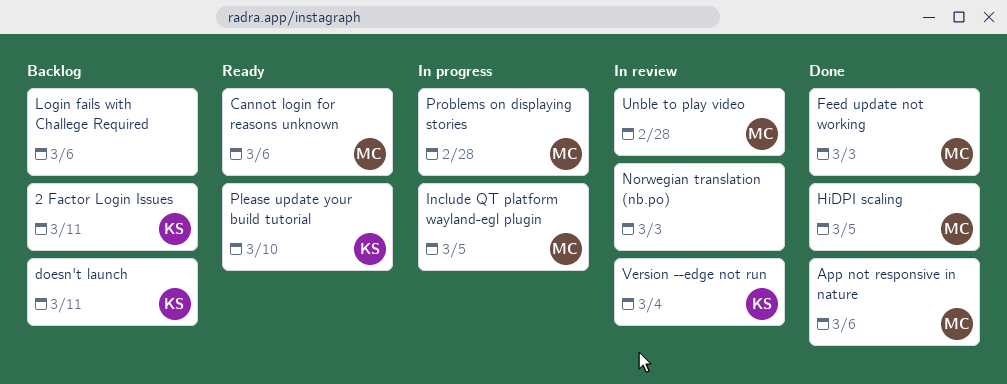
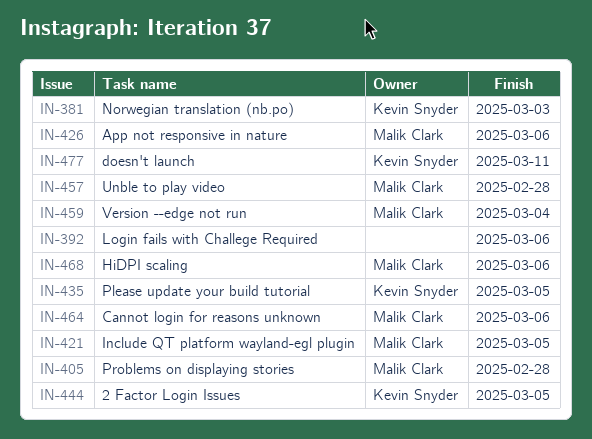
2 Factor Login Issues, due: Mar 11 -> Mar 5
Feed update not working: present -> none
HiDPI scaling, due: Mar 5 -> Mar 6
Norwegian translation (nb.po), owner: none -> Kevin Snyder
Please update your build tutorial, due: Mar 10 -> Mar 5
Version --edge not run, owner: Kevin Snyder -> Malik Clark

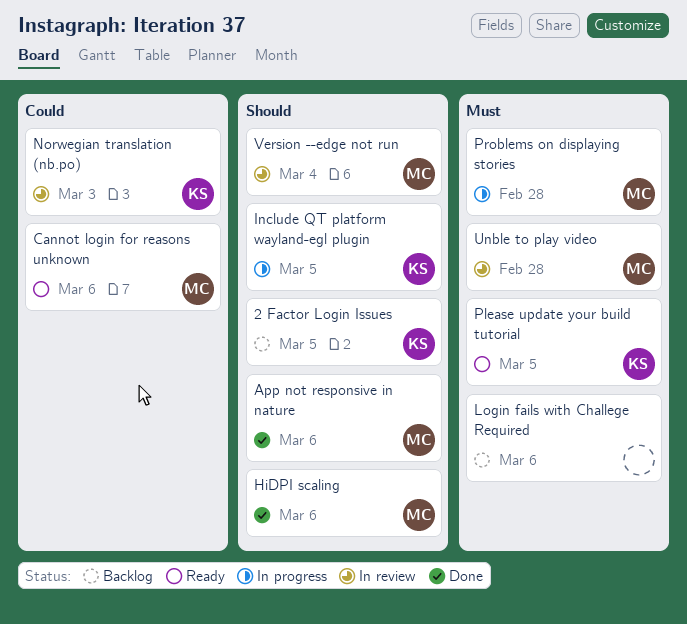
doesn't launch: present -> none
Include QT platform wayland-egl plugin, owner: Malik Clark -> Kevin Snyder

